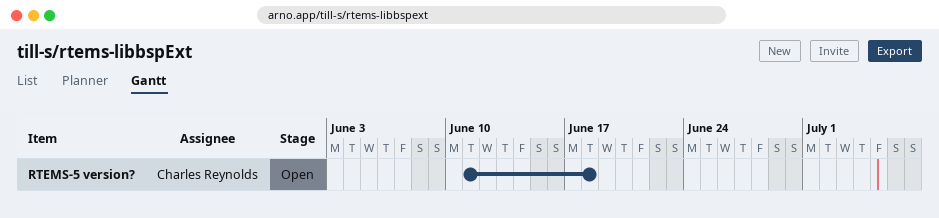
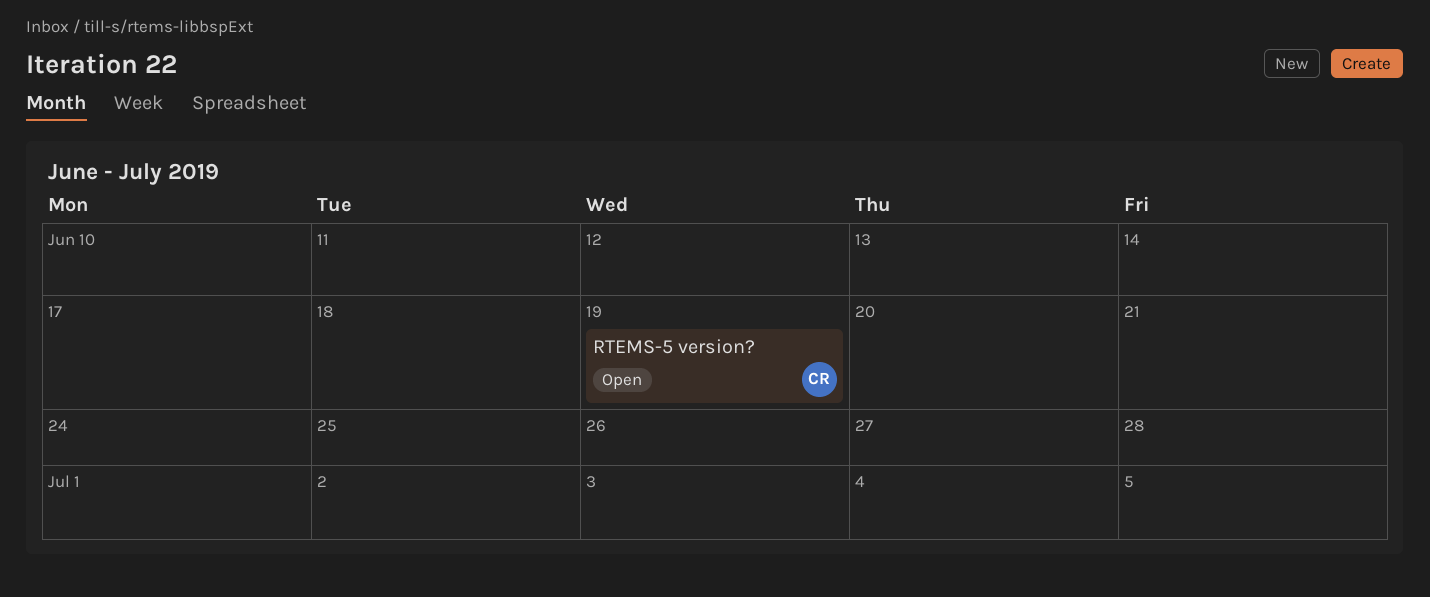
RTEMS-5 version?, due: Jun 18 -> Jun 19

